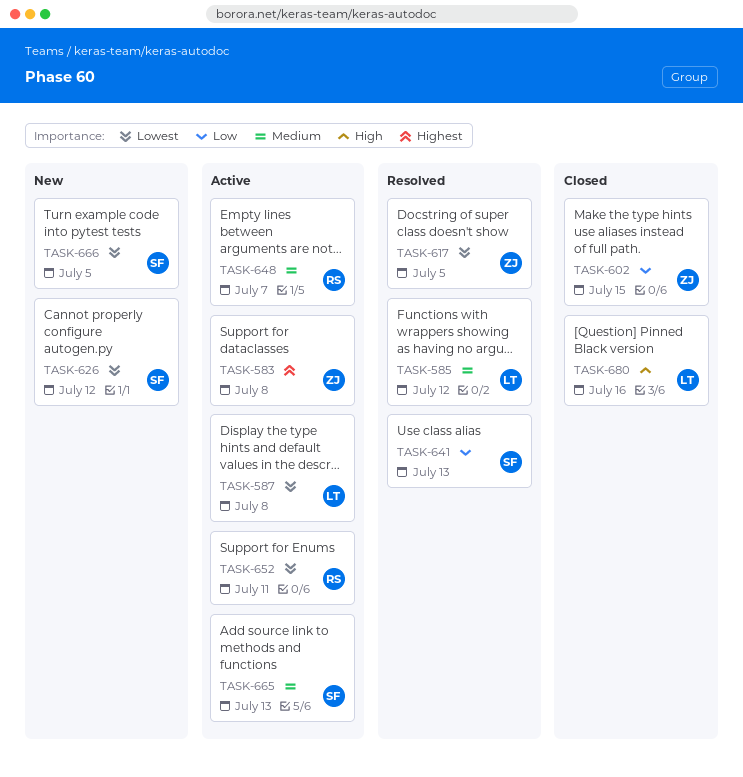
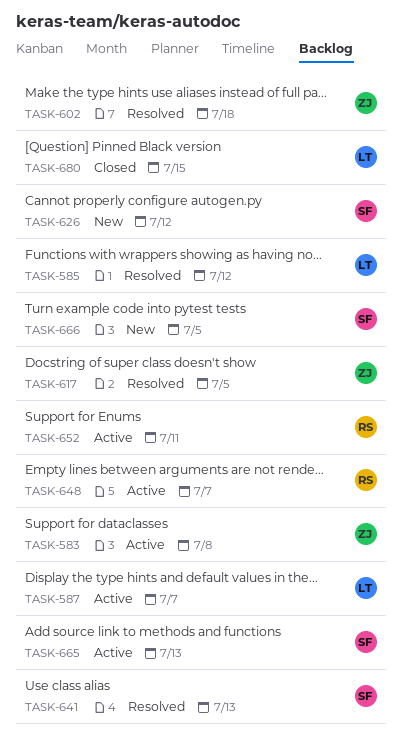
TASK-587, due: Jul 8 -> Jul 7
TASK-602, status: Closed -> Resolved
TASK-602, due: Jul 15 -> Jul 18
TASK-680, due: Jul 16 -> Jul 15

